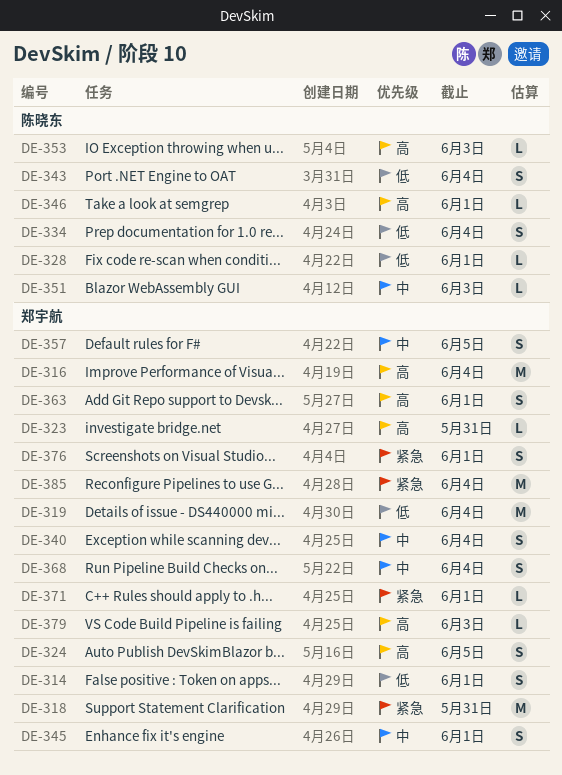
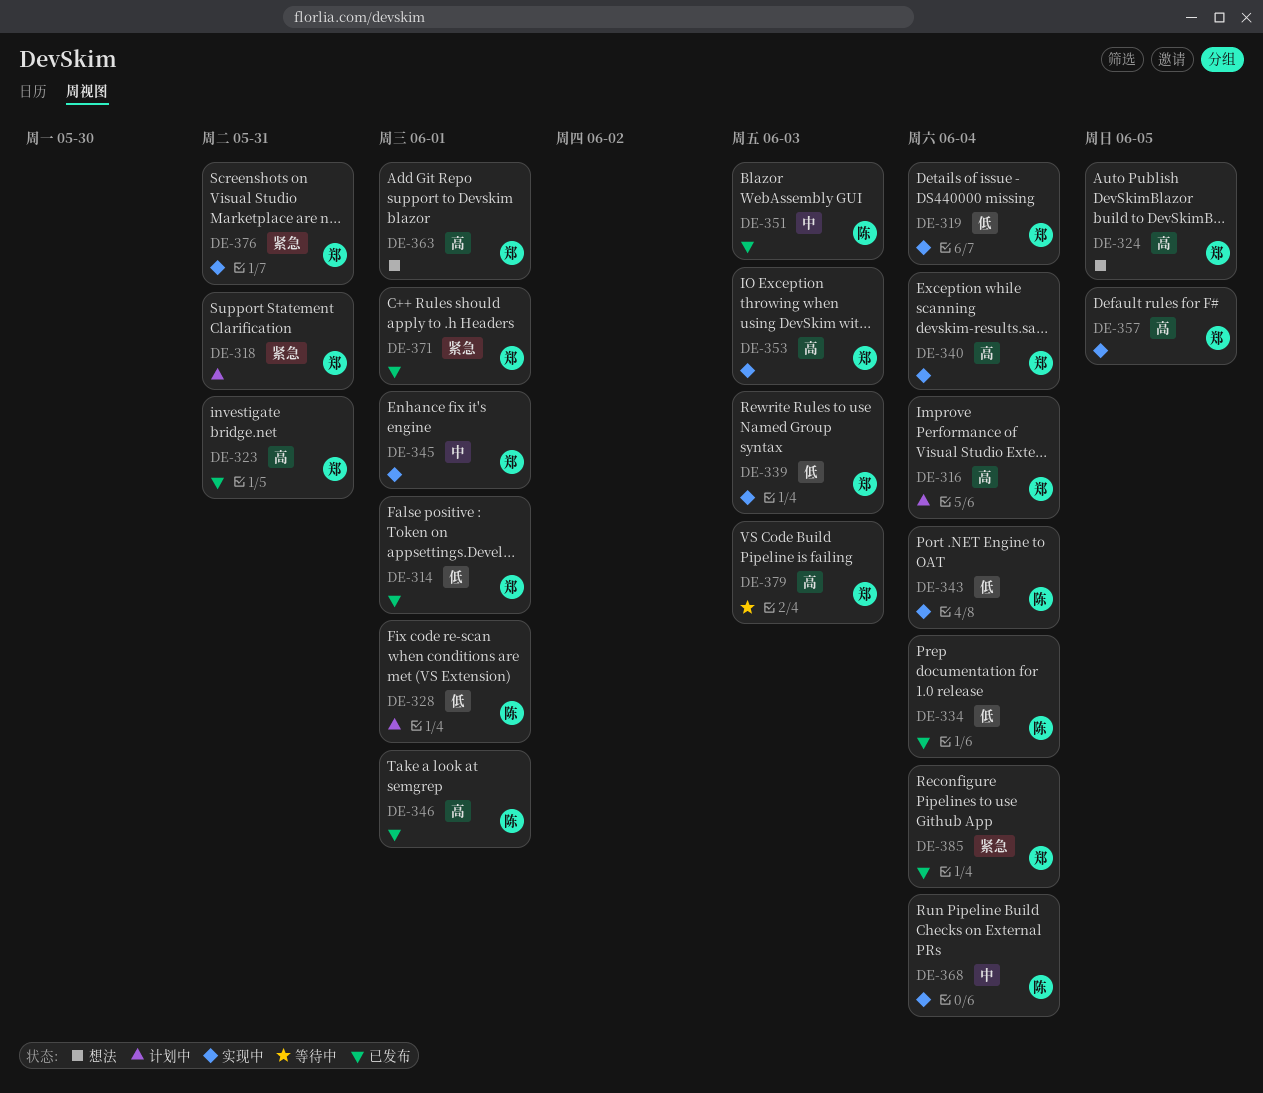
DE-339: none -> present
DE-340, priority: 中 -> 高
DE-353, owner: 陈晓东 -> 郑宇航
DE-357, priority: 中 -> 高
DE-368, owner: 郑宇航 -> 陈晓东
DE-376, due: Jun 1 -> May 31

